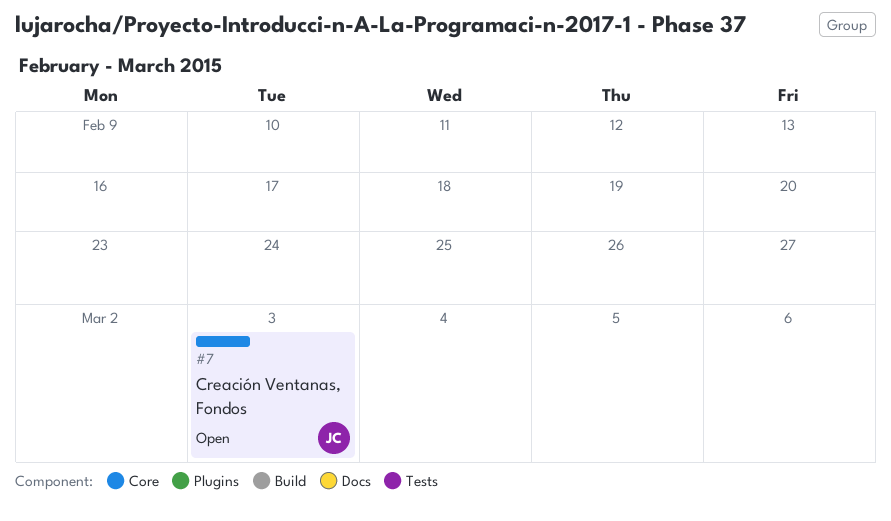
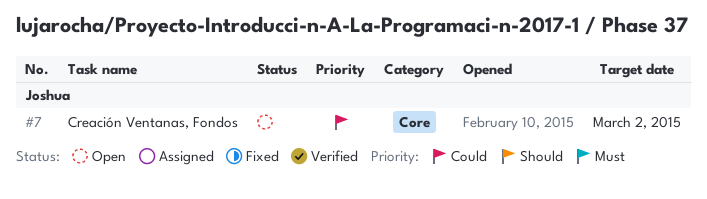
#7, due: Mar 3 -> Mar 2

